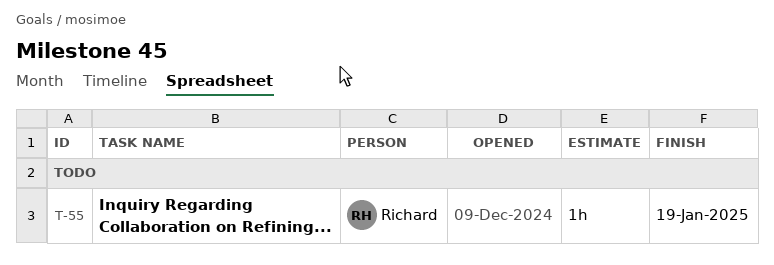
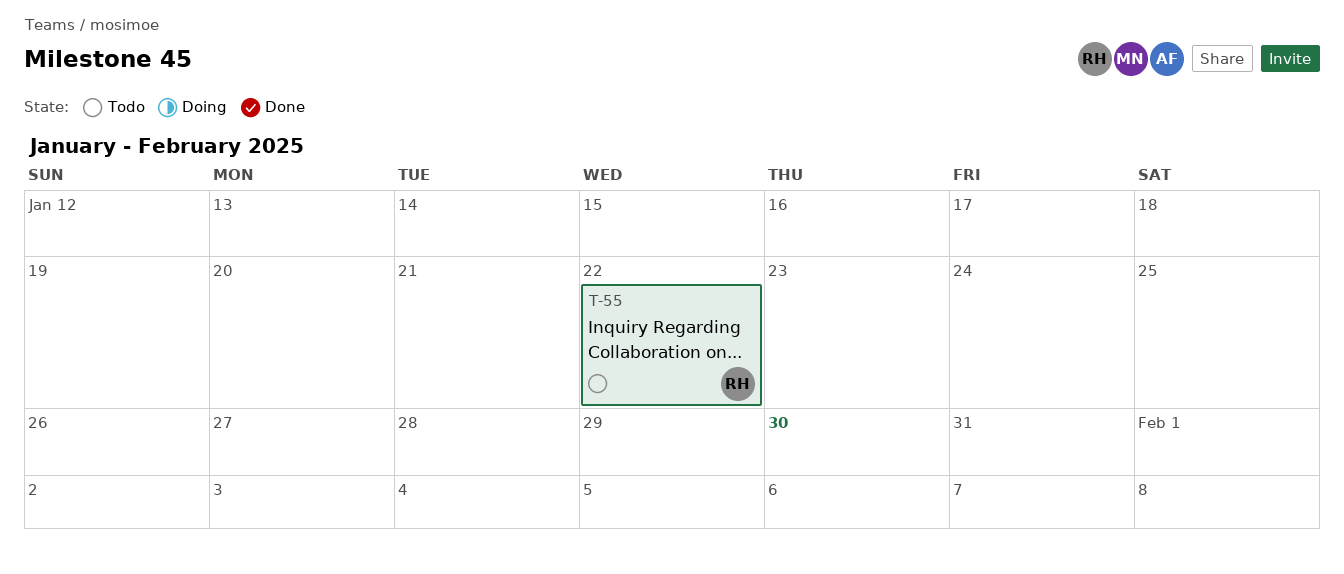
T-55, due: Jan 19 -> Jan 22

